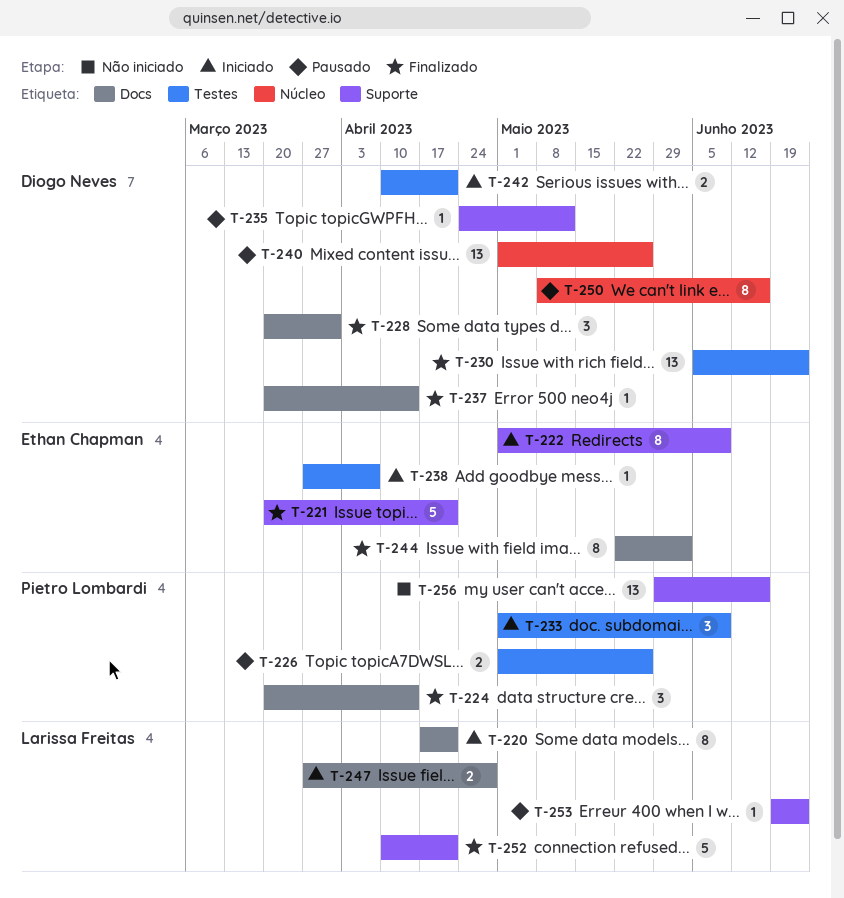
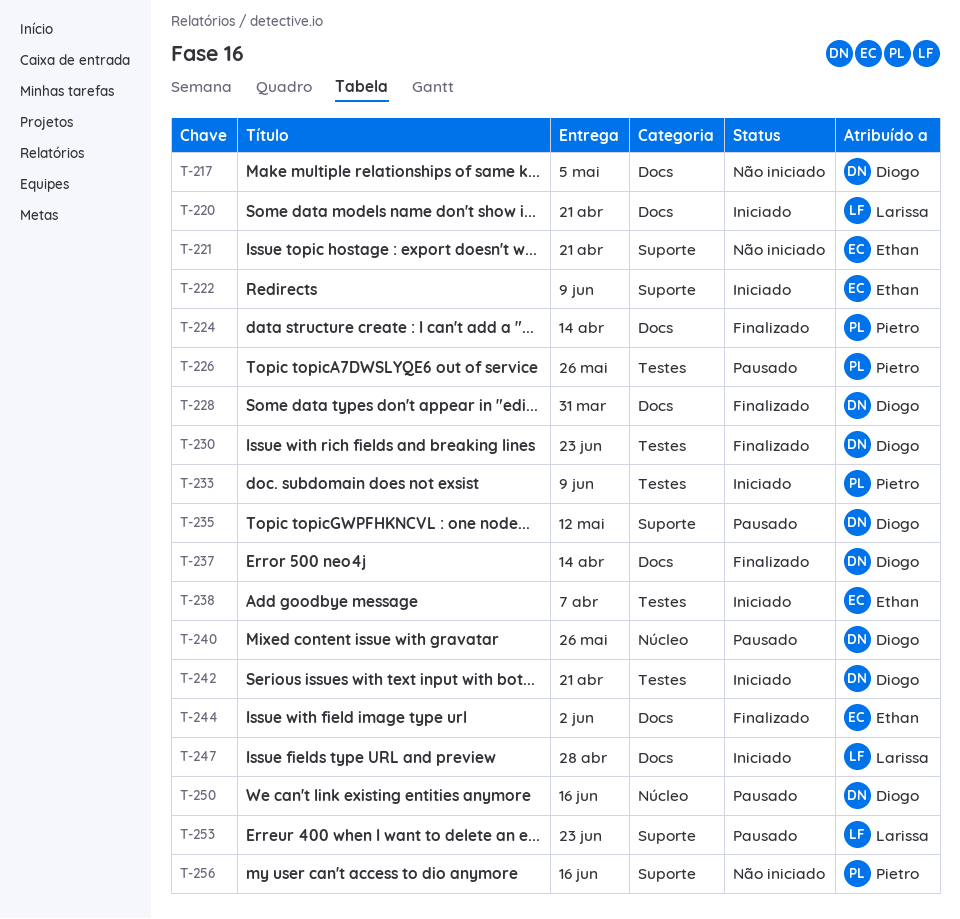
T-217: none -> present
T-221, status: Finalizado -> Não iniciado
T-252: present -> none

